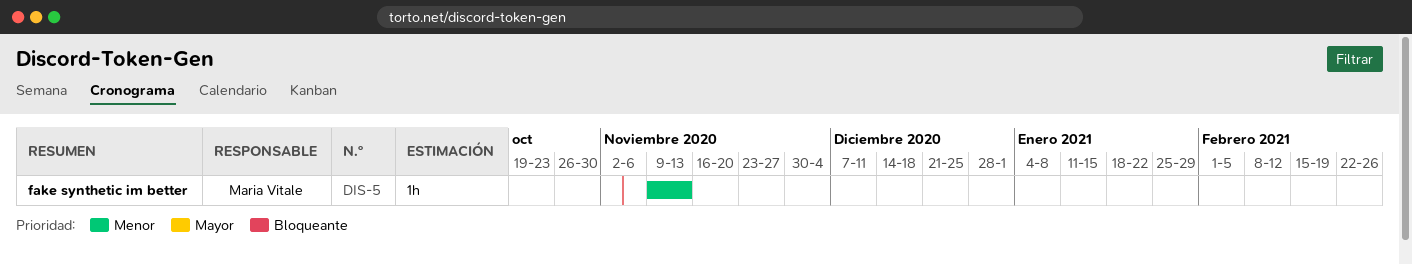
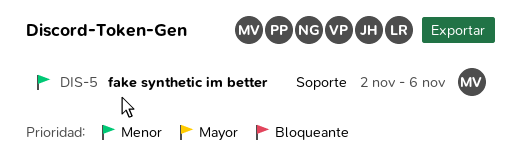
DIS-5, start: Nov 9 -> Nov 2
DIS-5, due: Nov 13 -> Nov 6

